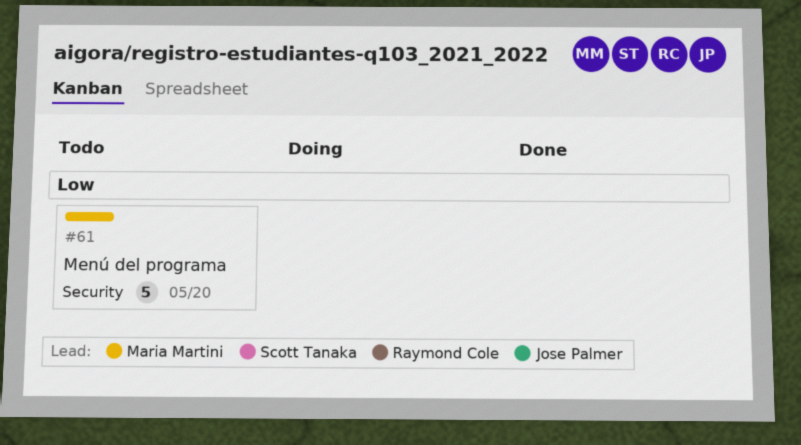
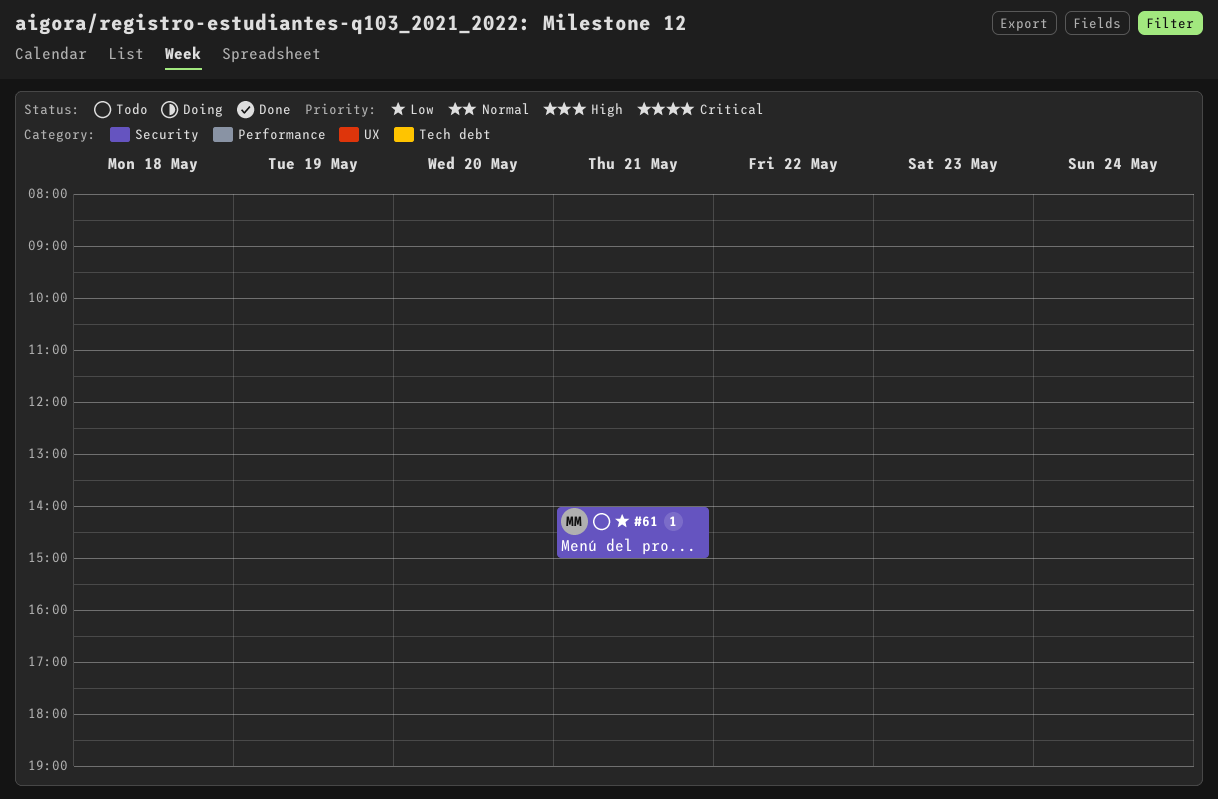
#61, estimate: 5 -> 1
#61, day: May 20 -> May 21

